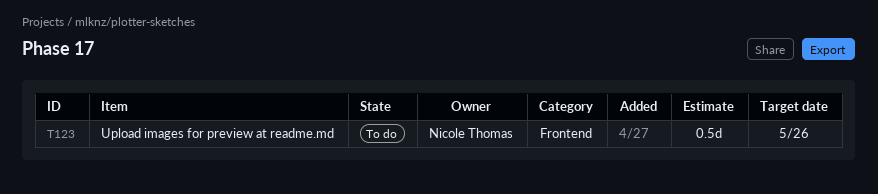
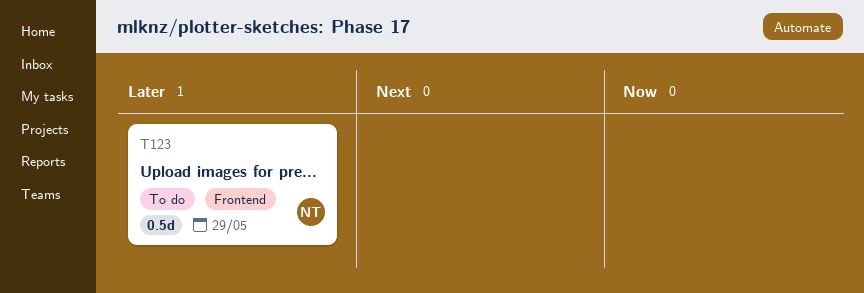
T123, due: May 26 -> May 29

